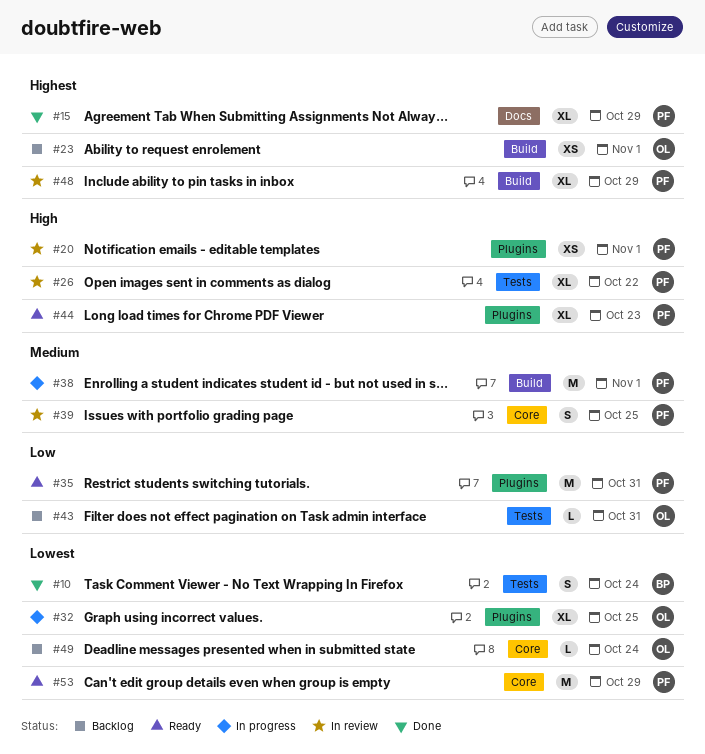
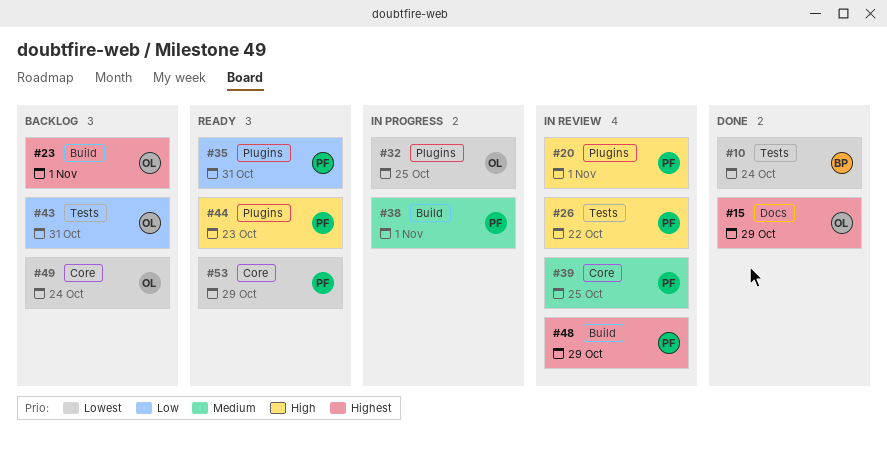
#15, owner: PF -> OL

